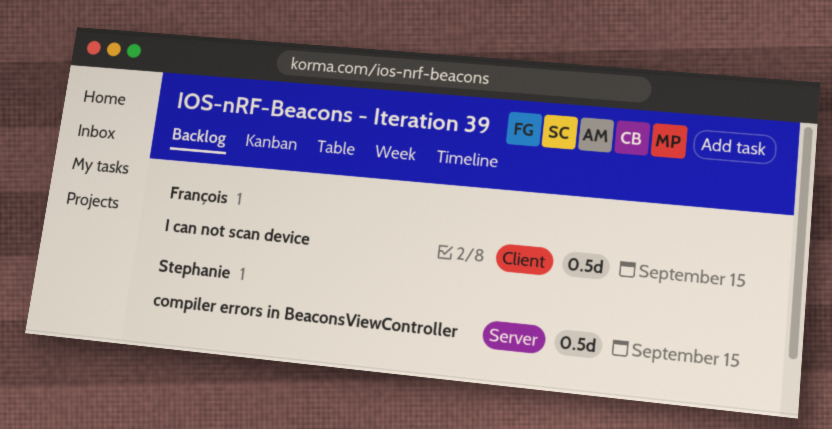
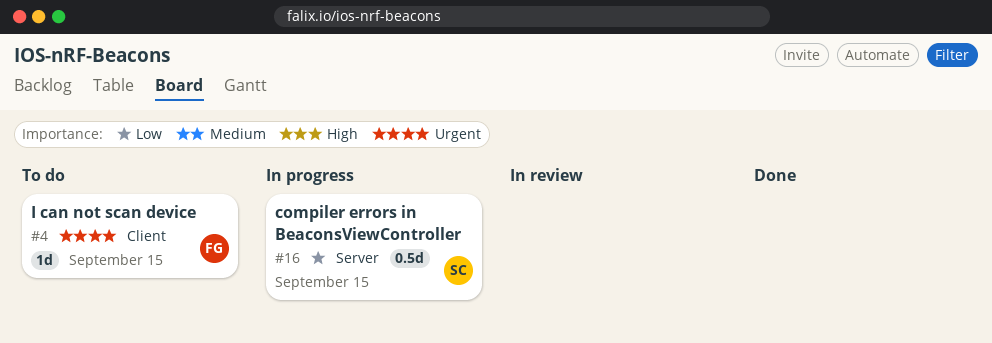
I can not scan device, estimate: 0.5d -> 1d

